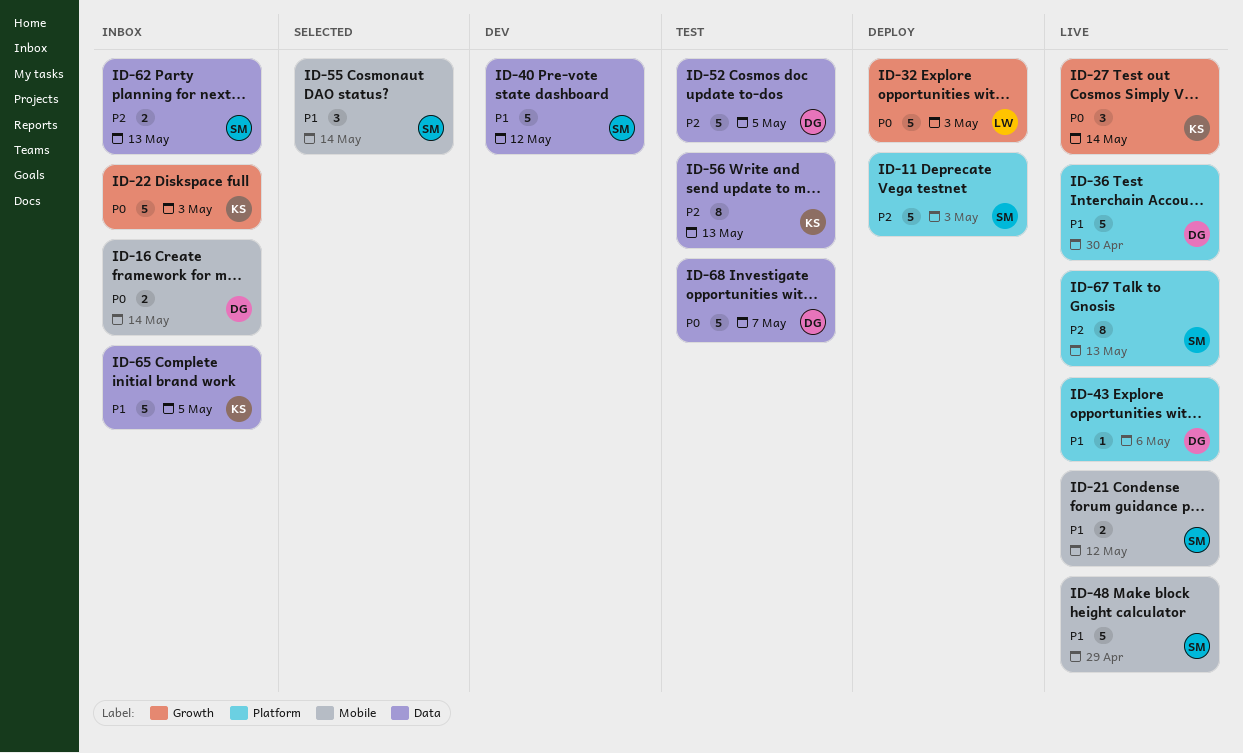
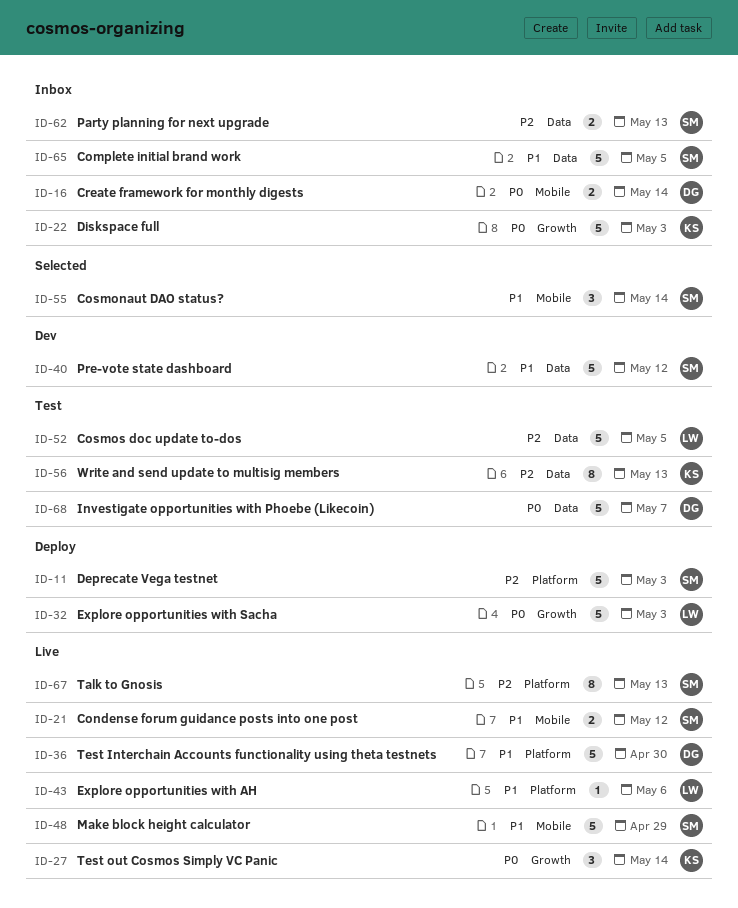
ID-43, owner: DG -> LW
ID-52, owner: DG -> LW
ID-65, owner: KS -> SM

